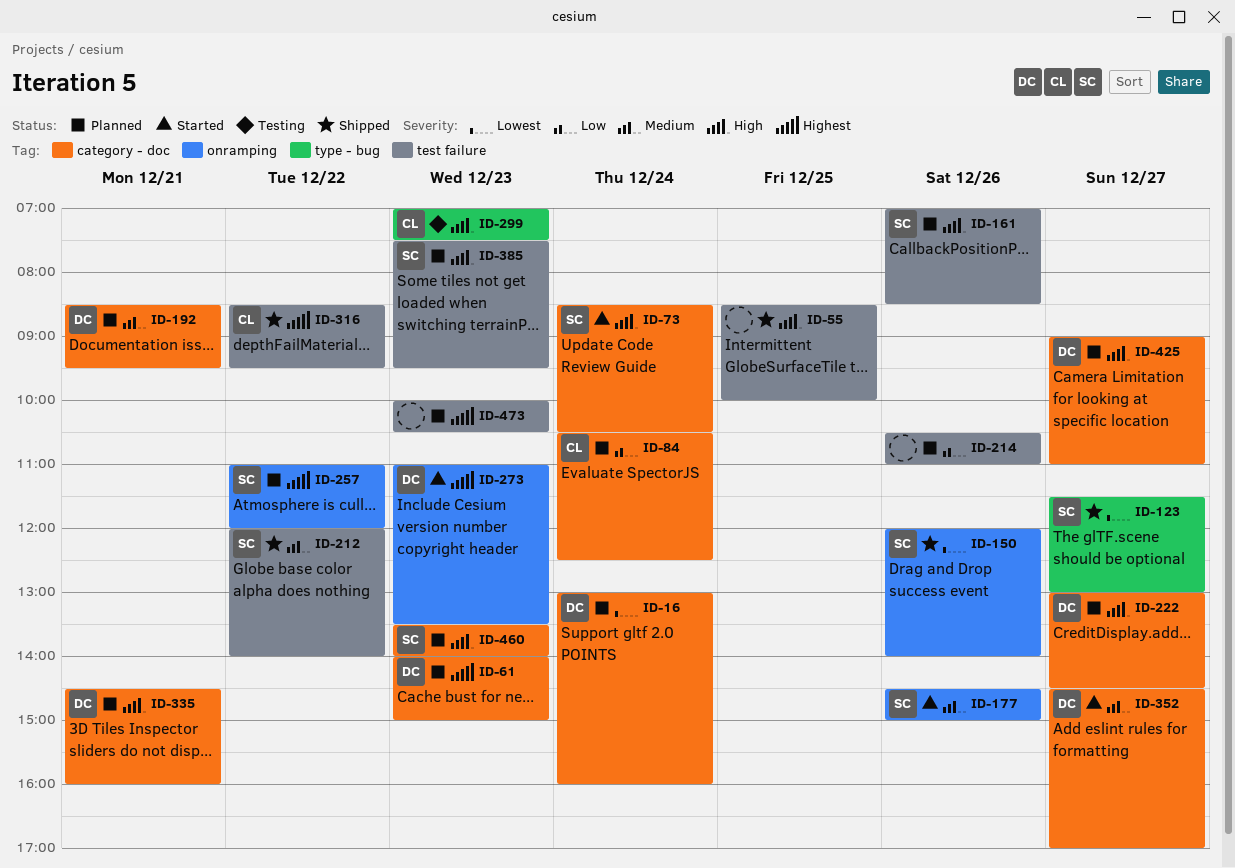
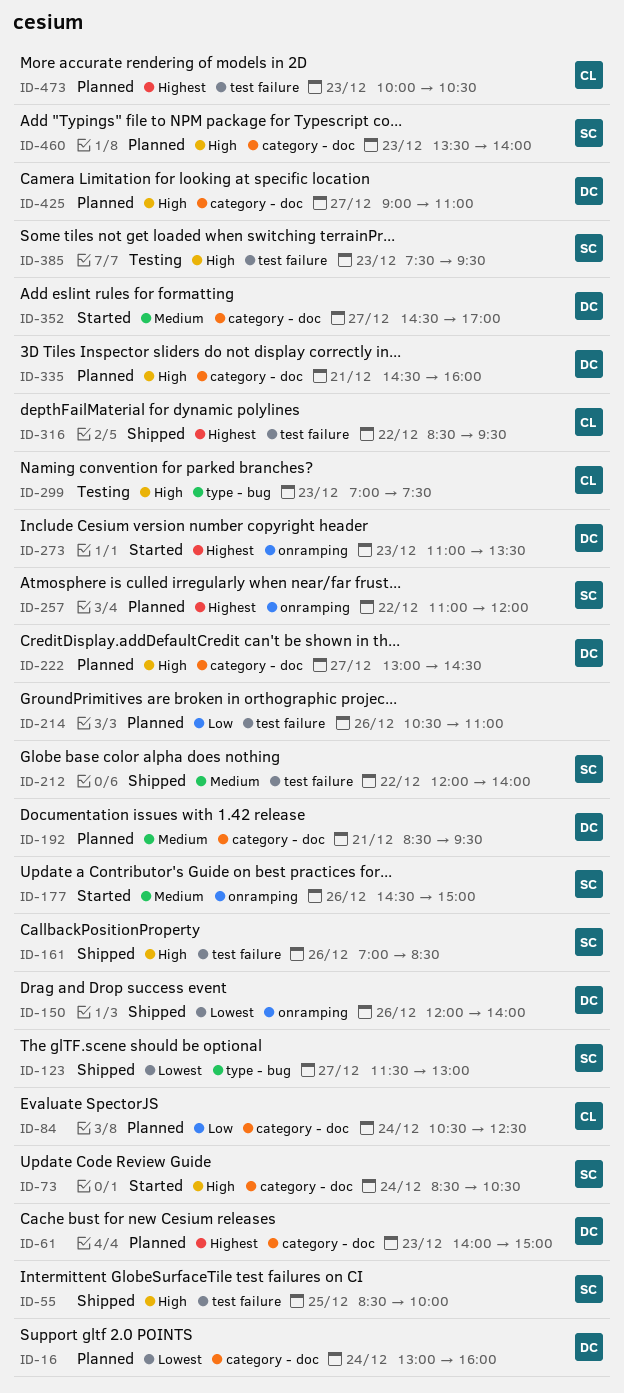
ID-55, owner: none -> SC
ID-150, owner: SC -> DC
ID-161, status: Planned -> Shipped
ID-385, status: Planned -> Testing
ID-473, owner: none -> CL

